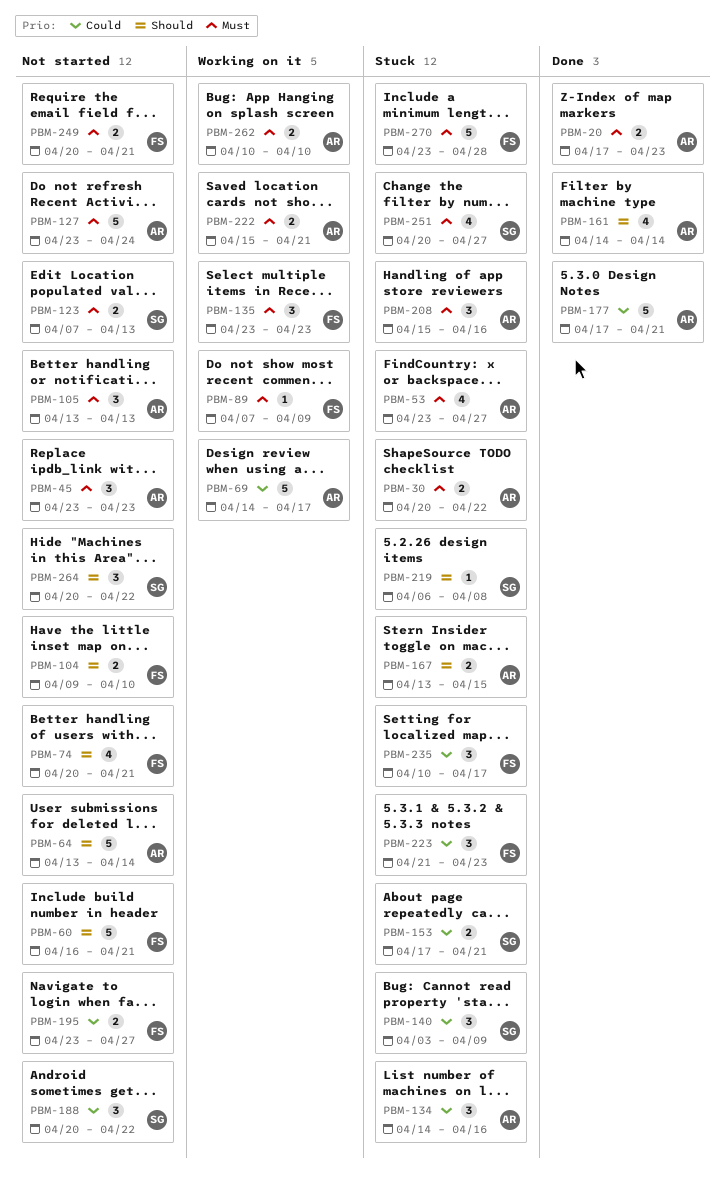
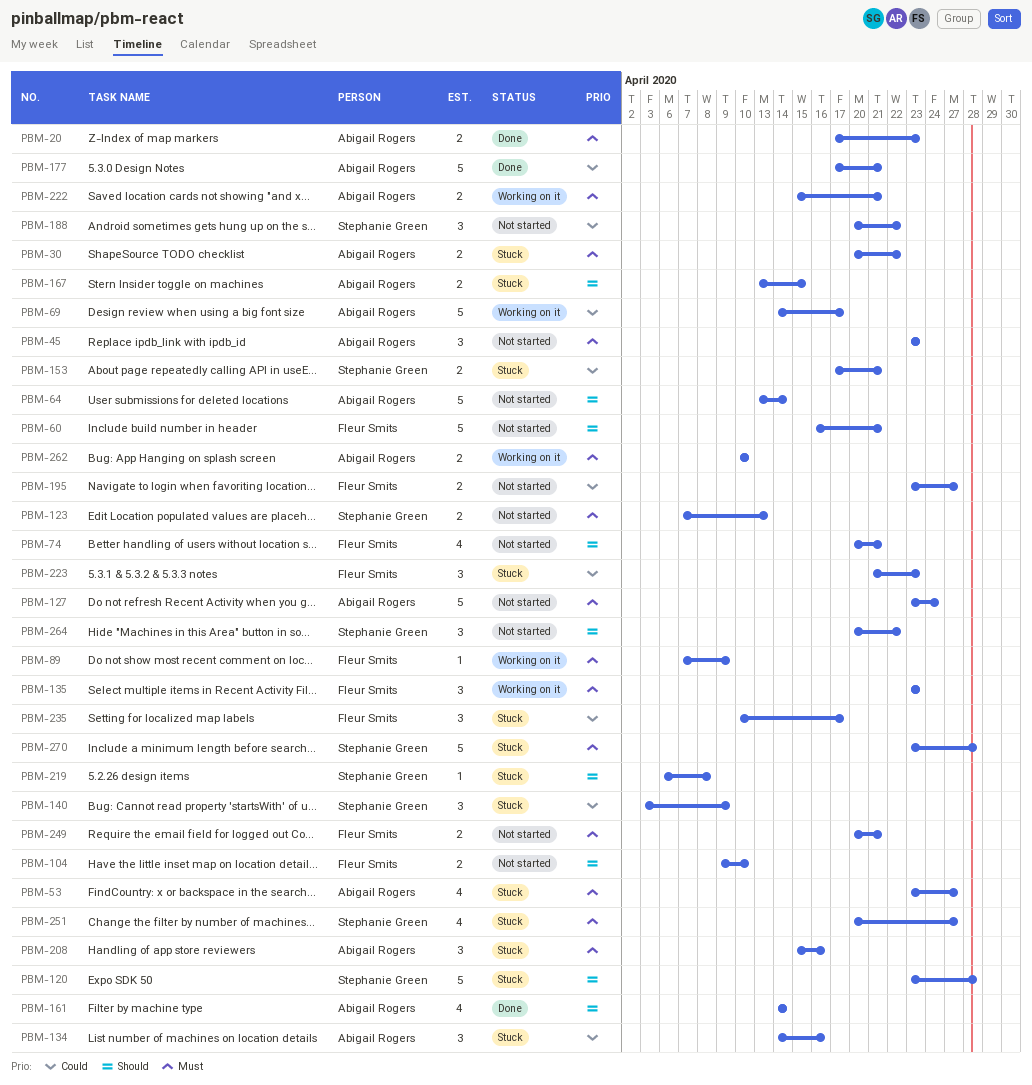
PBM-105: present -> none
PBM-120: none -> present
PBM-270, owner: Fleur Smits -> Stephanie Green

